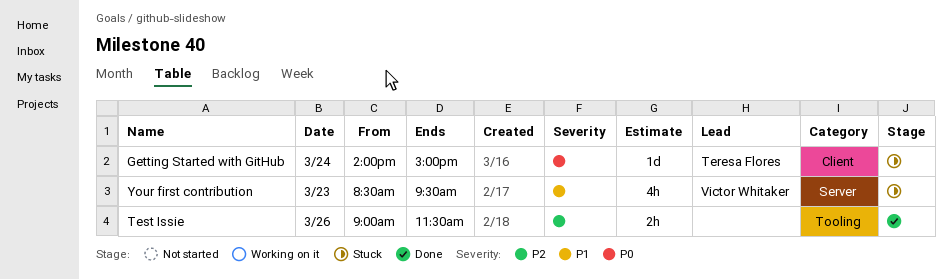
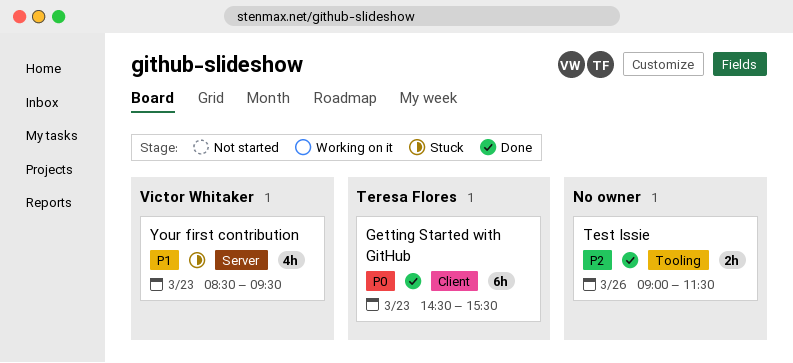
Getting Started with GitHub, status: Stuck -> Done
Getting Started with GitHub, estimate: 1d -> 6h
Getting Started with GitHub, day: Mar 24 -> Mar 23
Getting Started with GitHub, begins: 14:00 -> 14:30
Getting Started with GitHub, ends: 15:00 -> 15:30

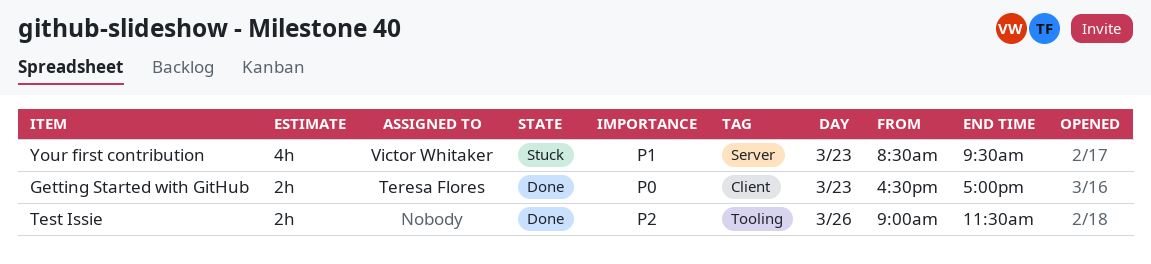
Getting Started with GitHub, estimate: 6h -> 2h
Getting Started with GitHub, begins: 14:30 -> 16:30
Getting Started with GitHub, ends: 15:30 -> 17:00

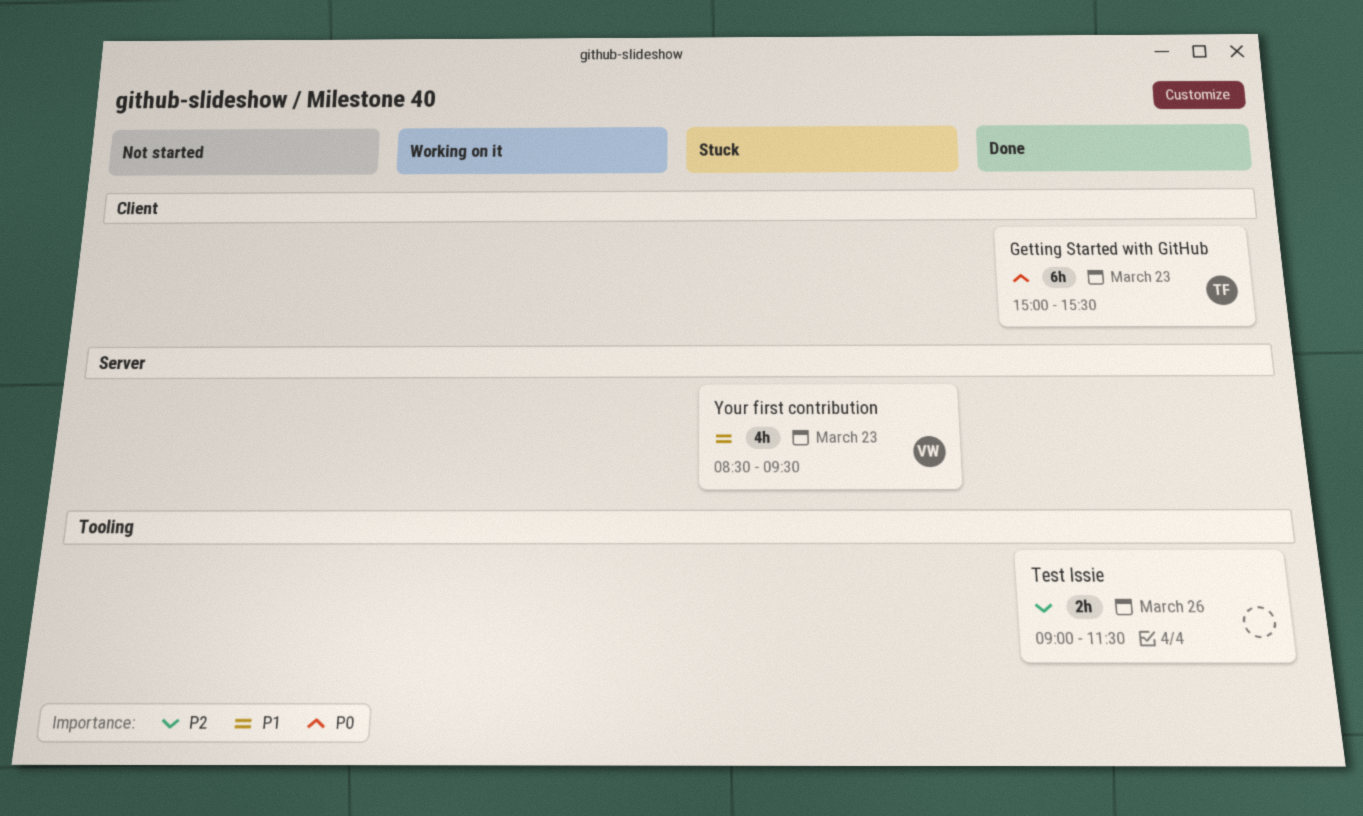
Getting Started with GitHub, estimate: 2h -> 6h
Getting Started with GitHub, begins: 16:30 -> 15:00
Getting Started with GitHub, ends: 17:00 -> 15:30

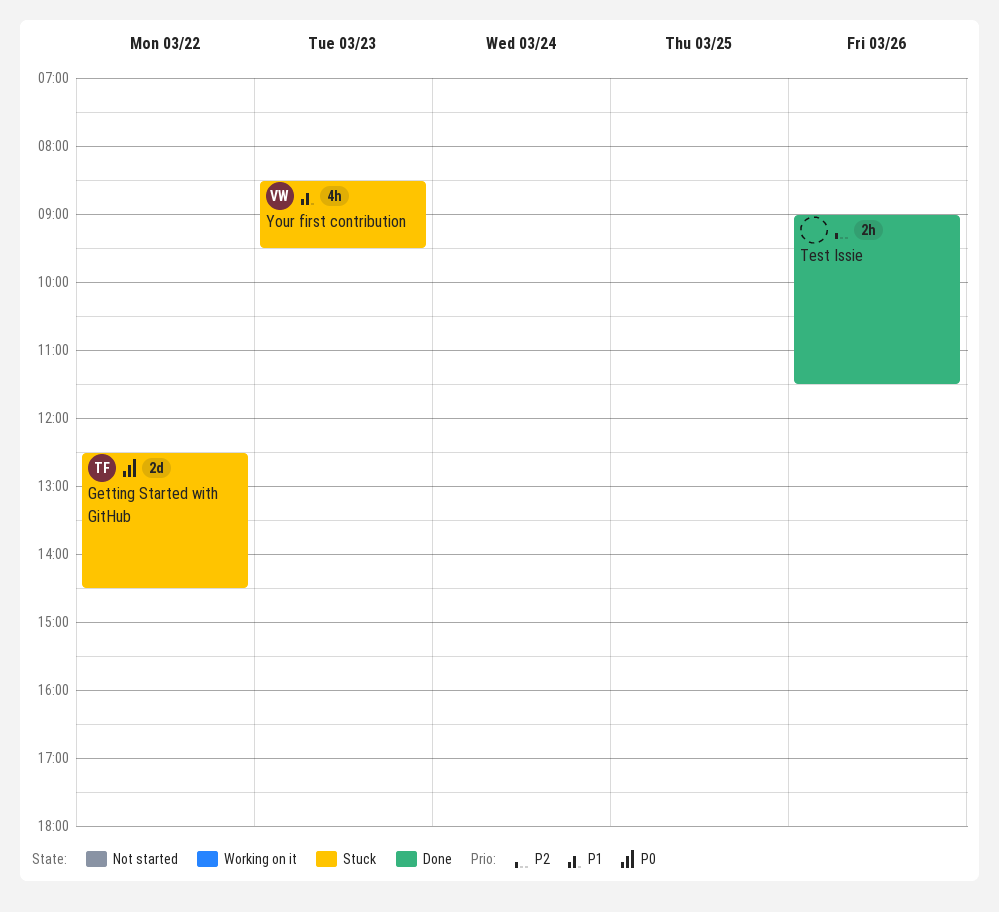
Getting Started with GitHub, status: Done -> Stuck
Getting Started with GitHub, estimate: 6h -> 2d
Getting Started with GitHub, day: Mar 23 -> Mar 22
Getting Started with GitHub, begins: 15:00 -> 12:30
Getting Started with GitHub, ends: 15:30 -> 14:30

